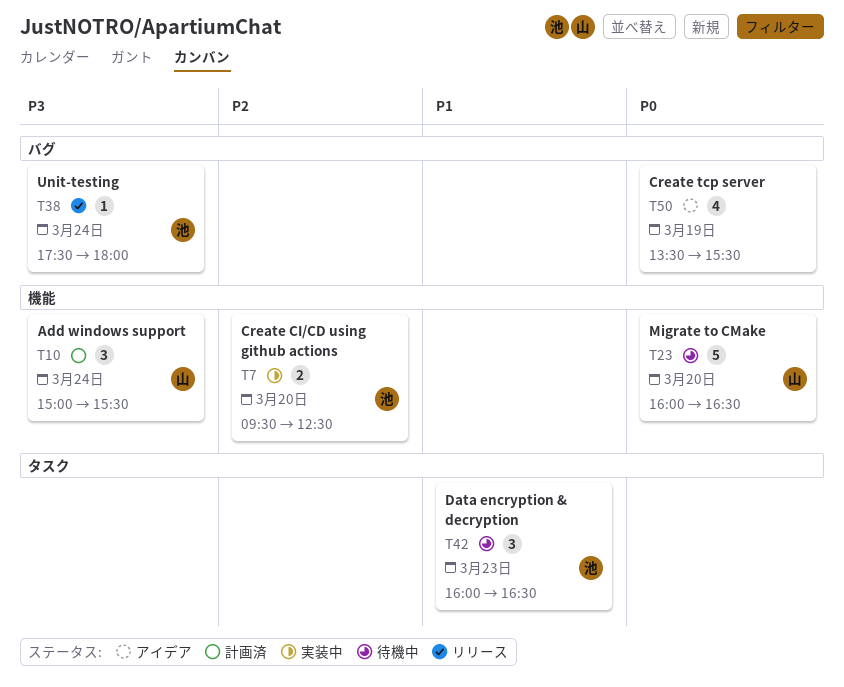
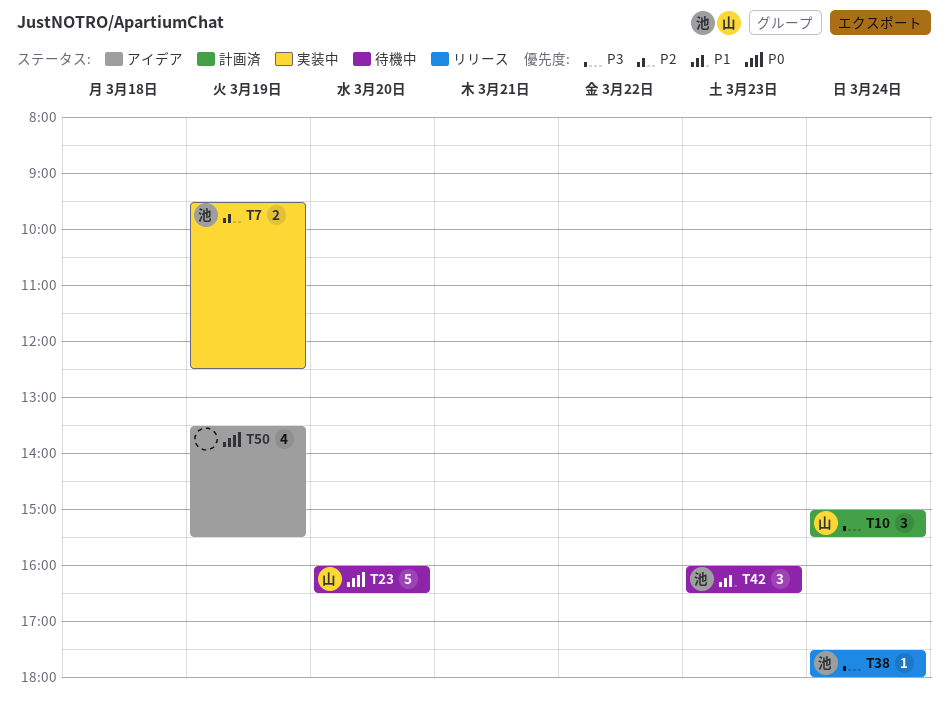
T7, day: Mar 20 -> Mar 19

